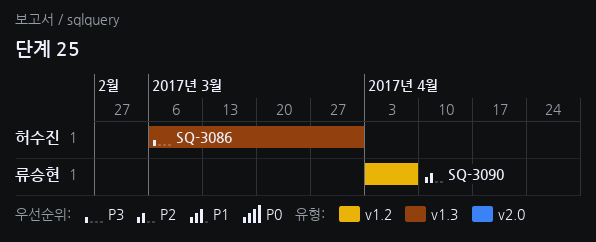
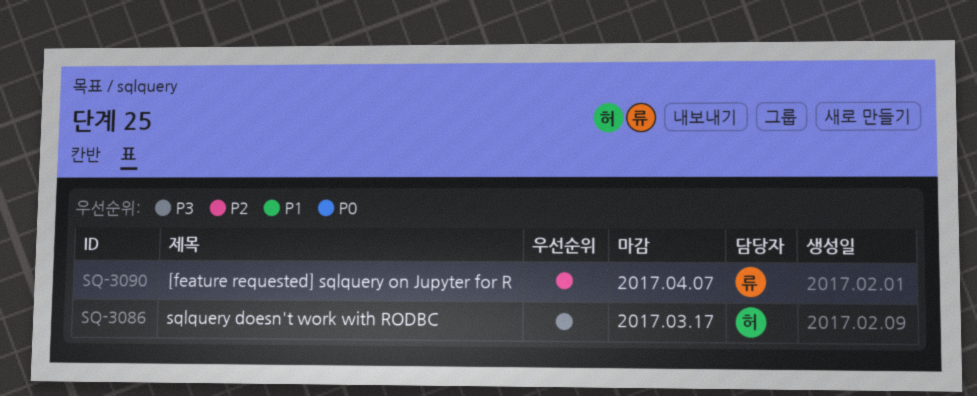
SQ-3086, due: Mar 31 -> Mar 17

